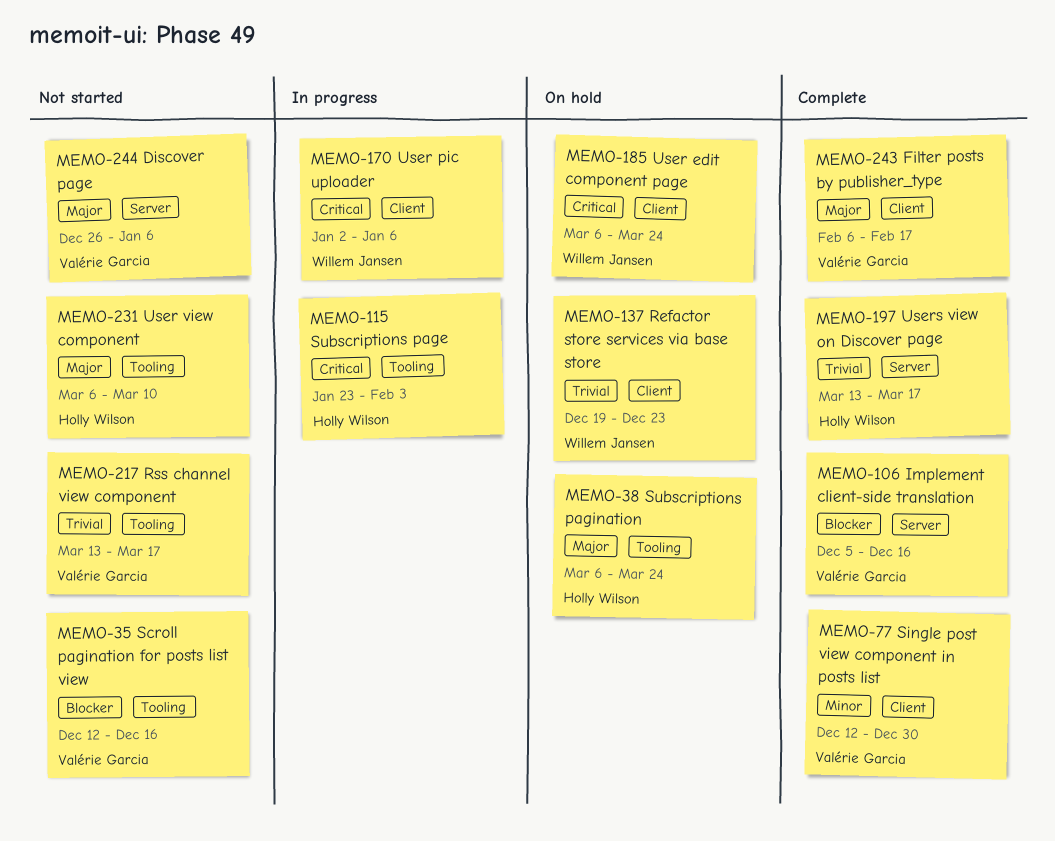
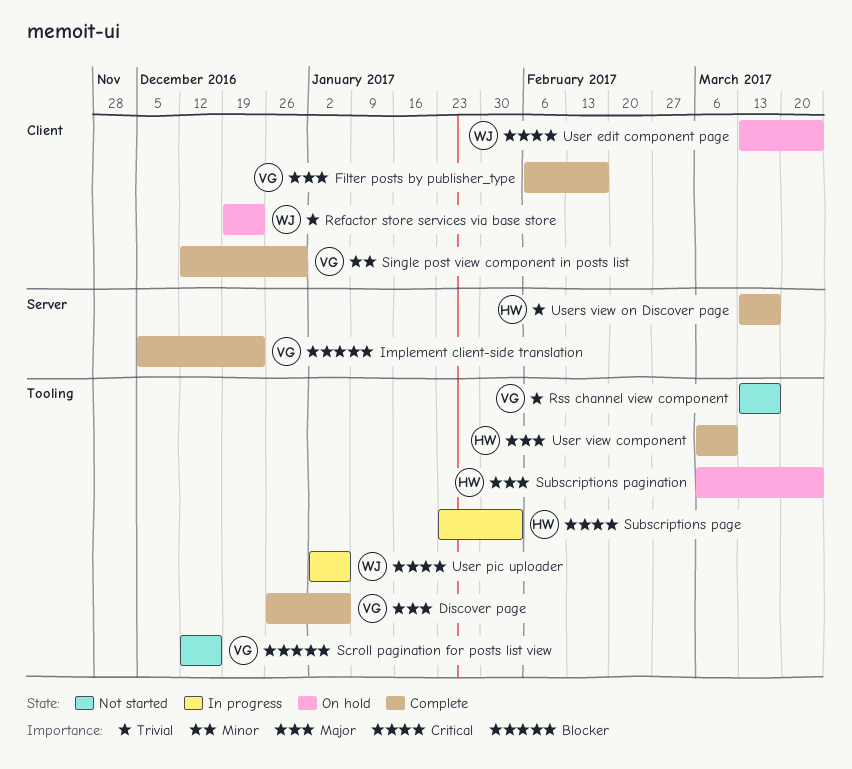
Discover page, status: Not started -> Complete
Discover page, label: Server -> Tooling
Implement client-side translation, due: Dec 16 -> Dec 23
User edit component page, start: Mar 6 -> Mar 13
User pic uploader, label: Client -> Tooling
User view component, status: Not started -> Complete

